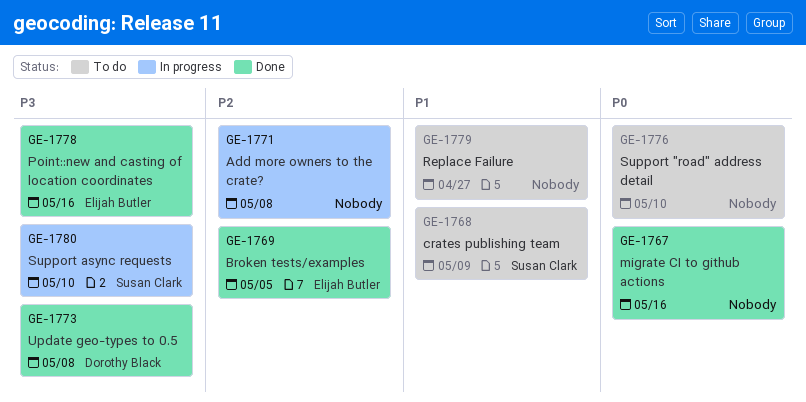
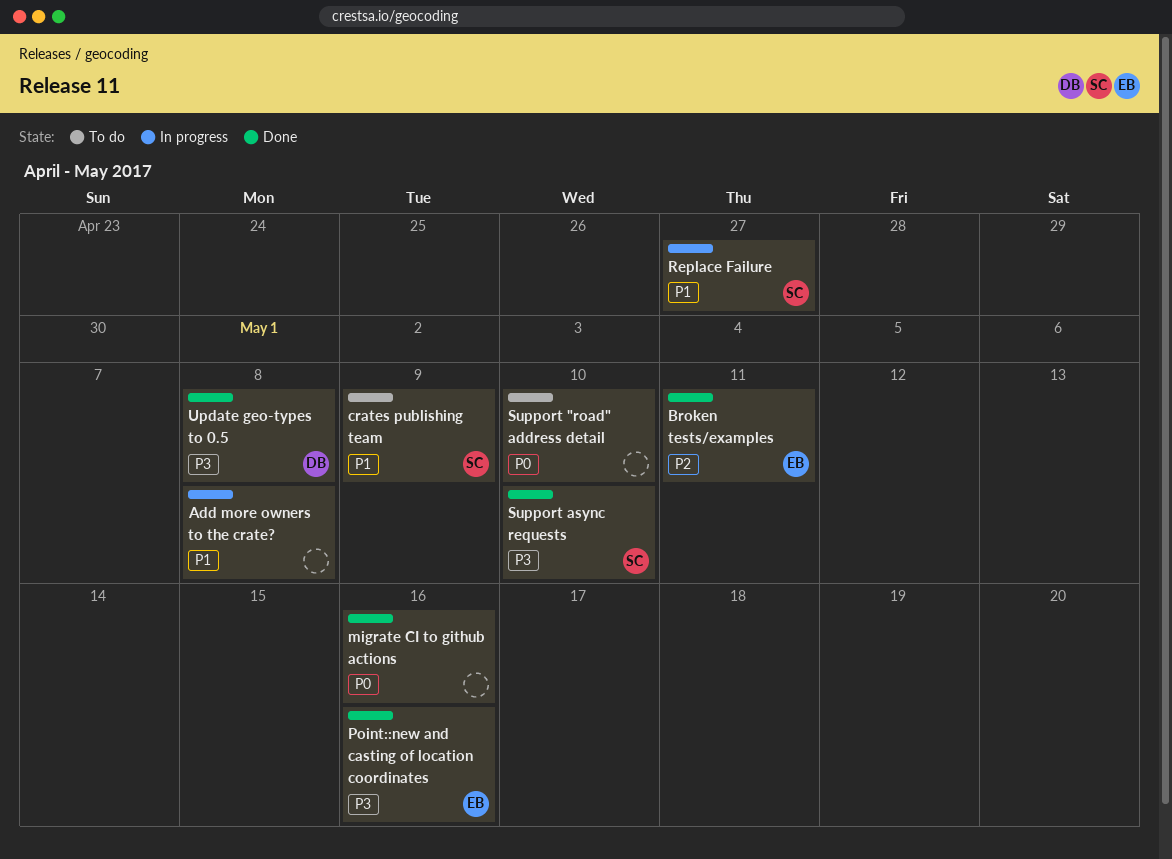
Add more owners to the crate?, priority: P2 -> P1
Broken tests/examples, due: May 5 -> May 11
Replace Failure, status: To do -> In progress
Replace Failure, owner: none -> Susan Clark
Support async requests, status: In progress -> Done

